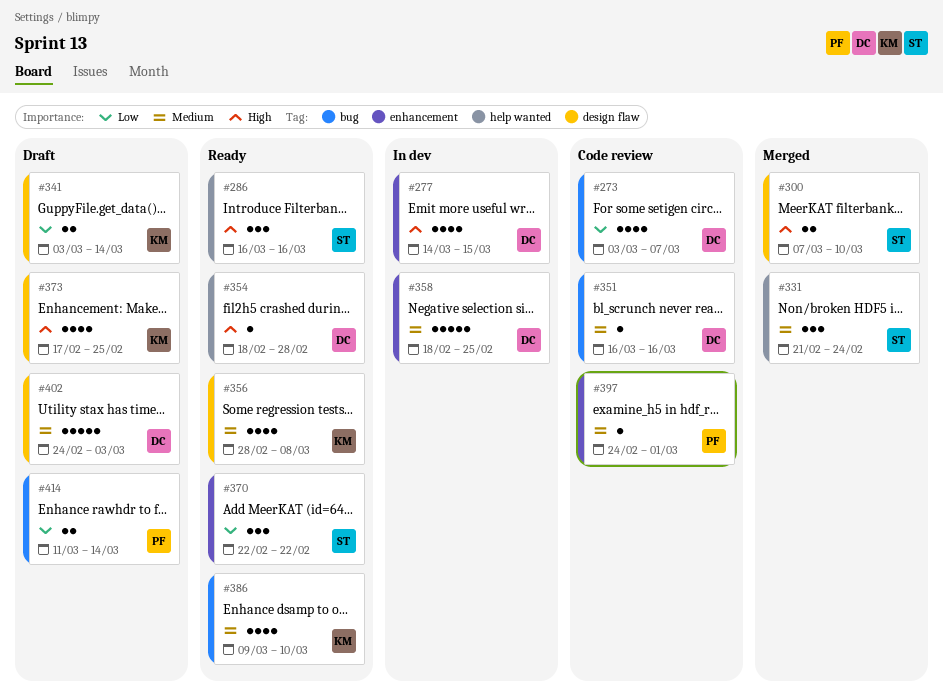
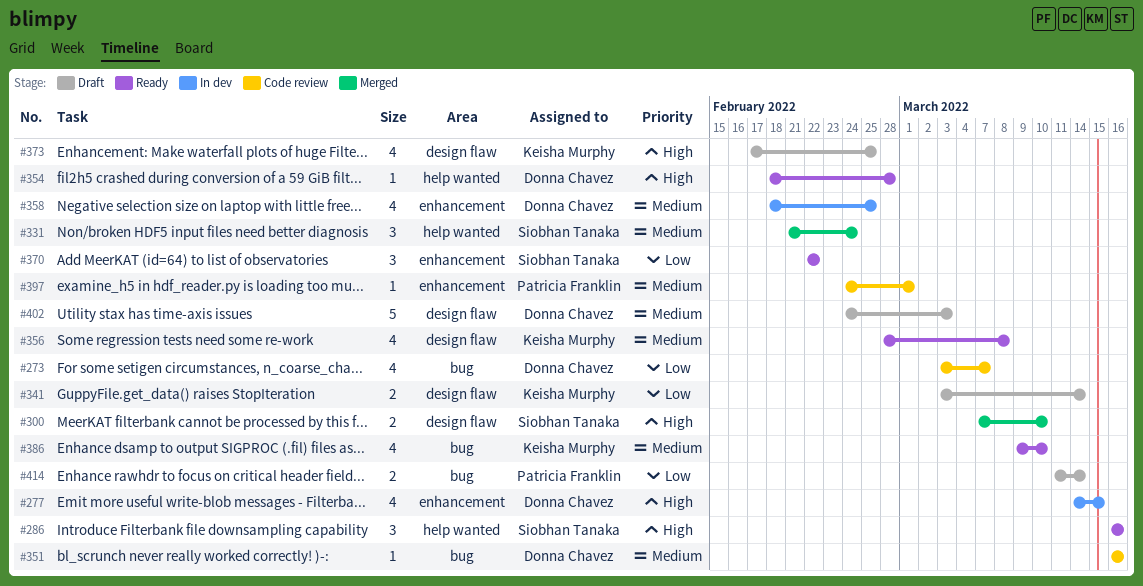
#358, estimate: 5 -> 4

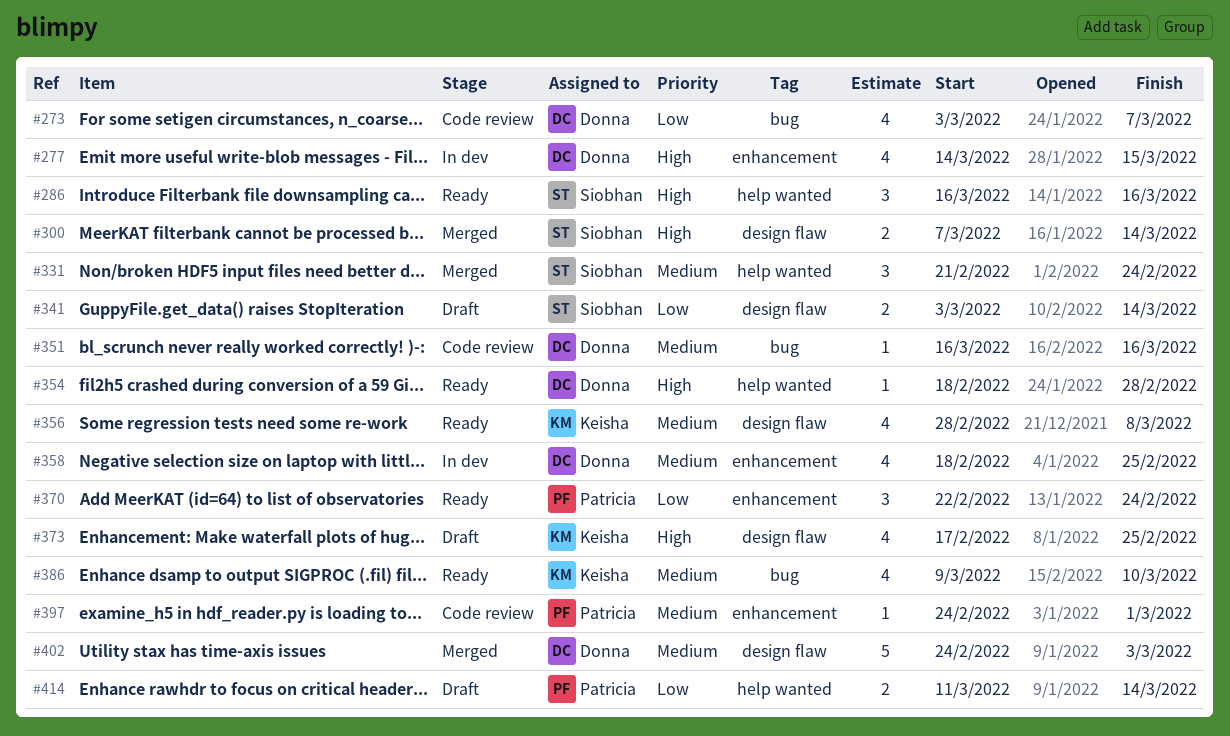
#300, due: Mar 10 -> Mar 14
#341, owner: Keisha Murphy -> Siobhan Tanaka
#370, owner: Siobhan Tanaka -> Patricia Franklin
#370, due: Feb 22 -> Feb 24
#402, status: Draft -> Merged
#414, label: bug -> help wanted

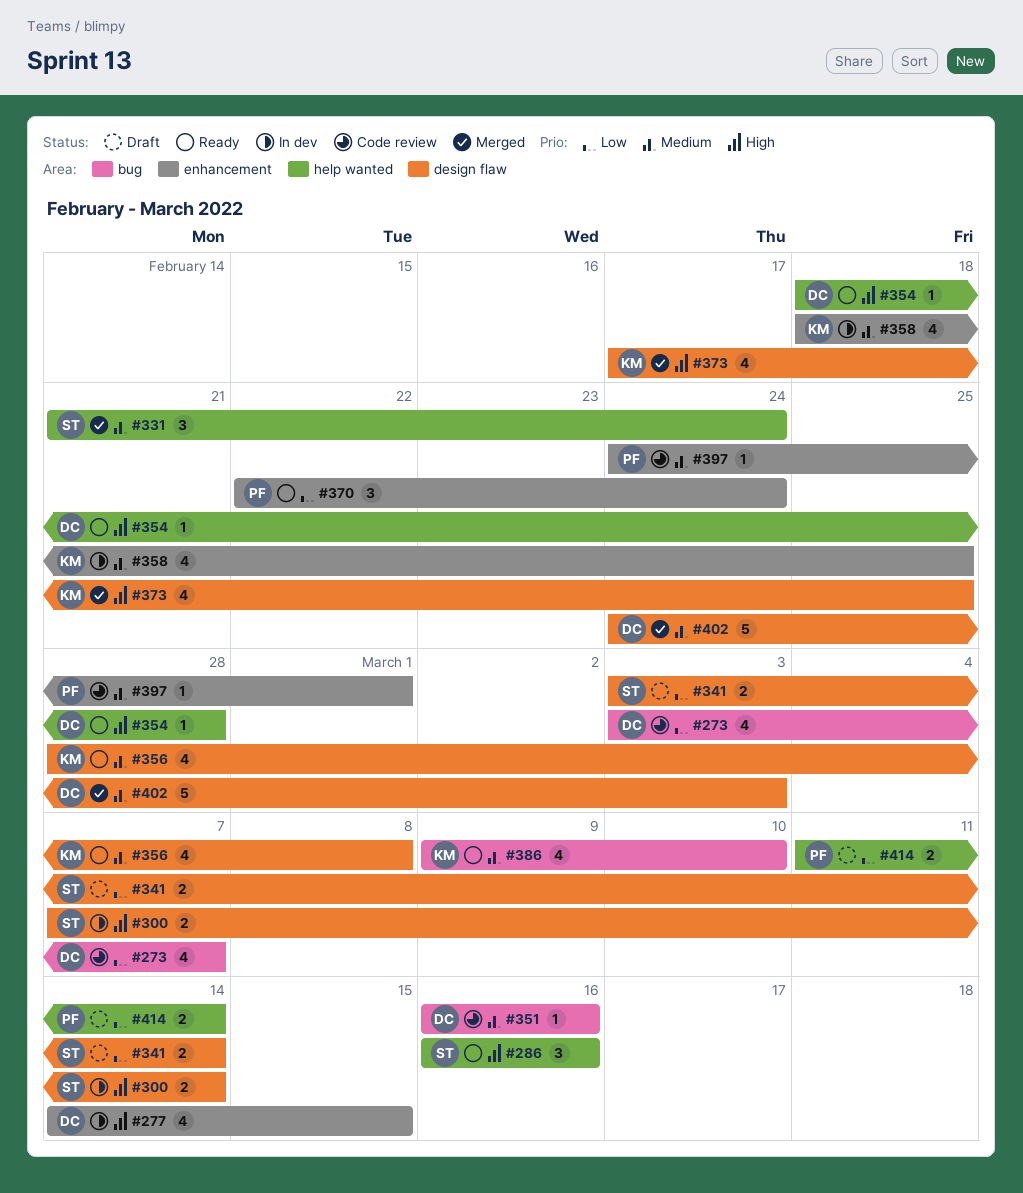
#300, status: Merged -> In dev
#358, owner: Donna -> Keisha
#373, status: Draft -> Merged

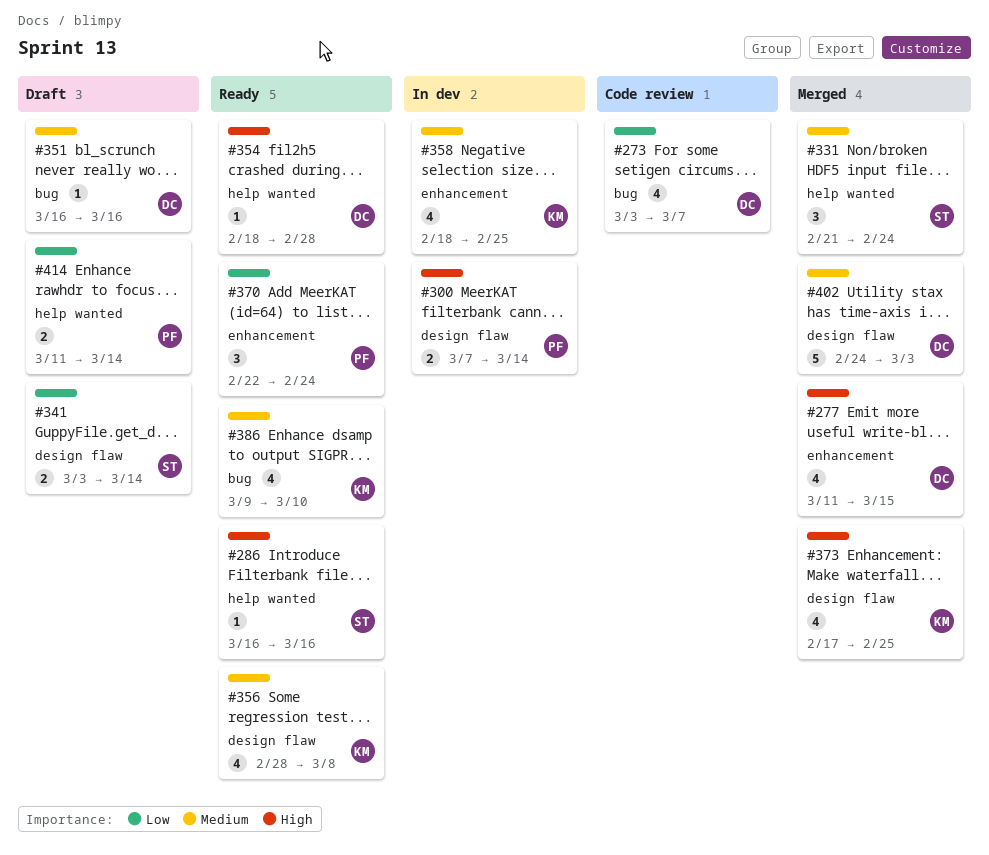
#277, status: In dev -> Merged
#277, start: Mar 14 -> Mar 11
#286, estimate: 3 -> 1
#300, owner: ST -> PF
#351, status: Code review -> Draft
#397: present -> none

